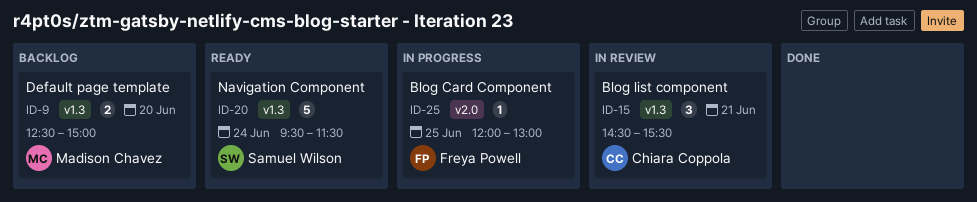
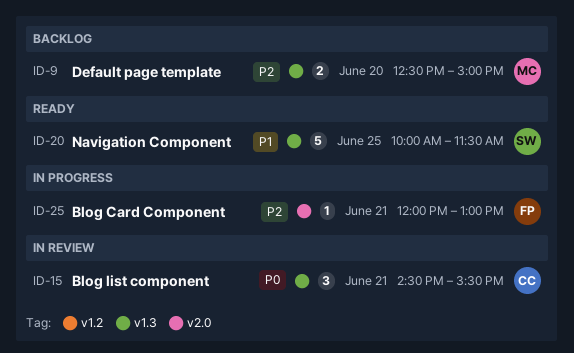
ID-20, day: Jun 24 -> Jun 25
ID-20, begins: 09:30 -> 10:00
ID-25, day: Jun 25 -> Jun 21

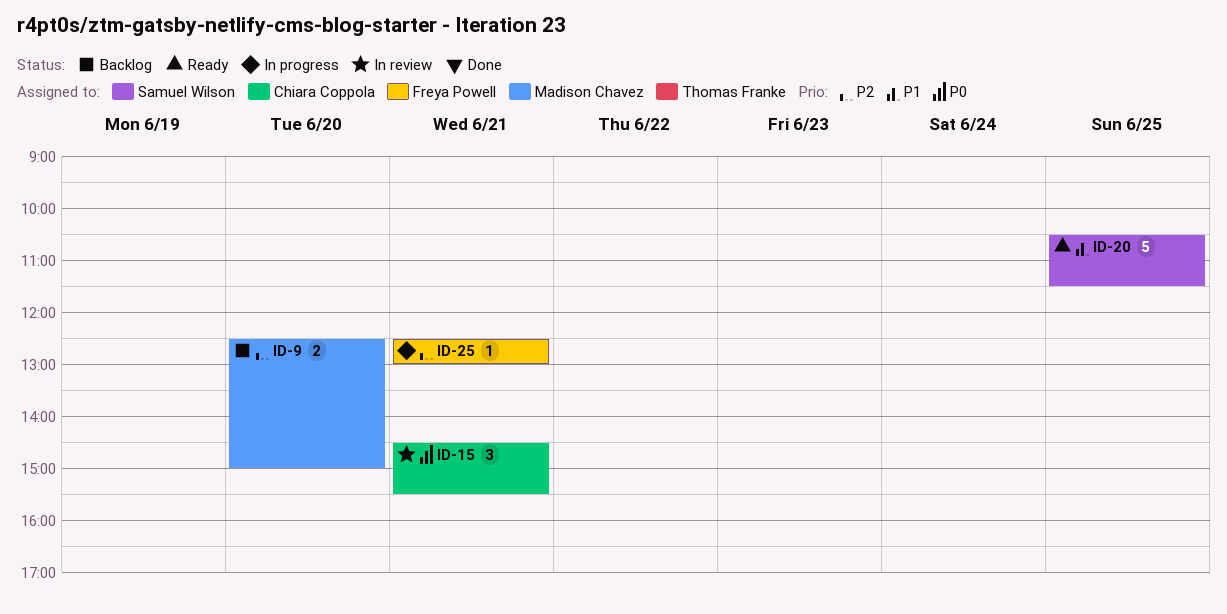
ID-20, begins: 10:00 -> 10:30
ID-25, begins: 12:00 -> 12:30

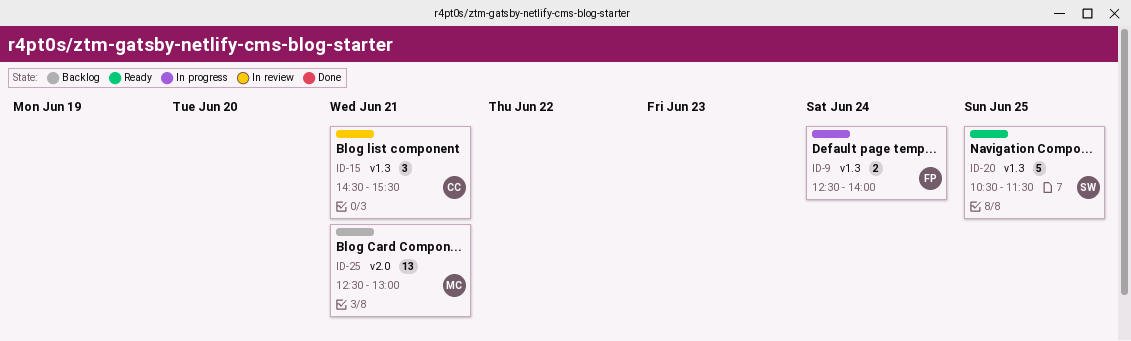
ID-9, status: Backlog -> In progress
ID-9, owner: Madison Chavez -> Freya Powell
ID-9, day: Jun 20 -> Jun 24
ID-9, ends: 15:00 -> 14:00
ID-25, status: In progress -> Backlog
ID-25, owner: Freya Powell -> Madison Chavez
ID-25, estimate: 1 -> 13

